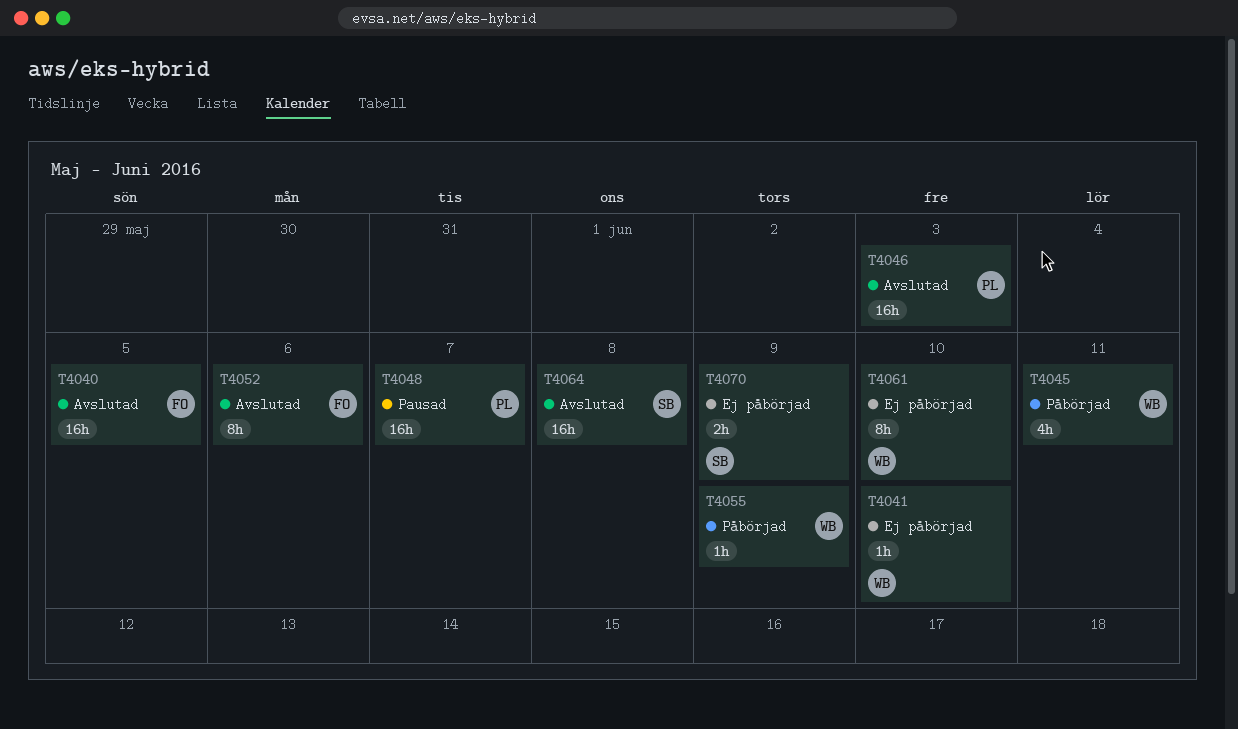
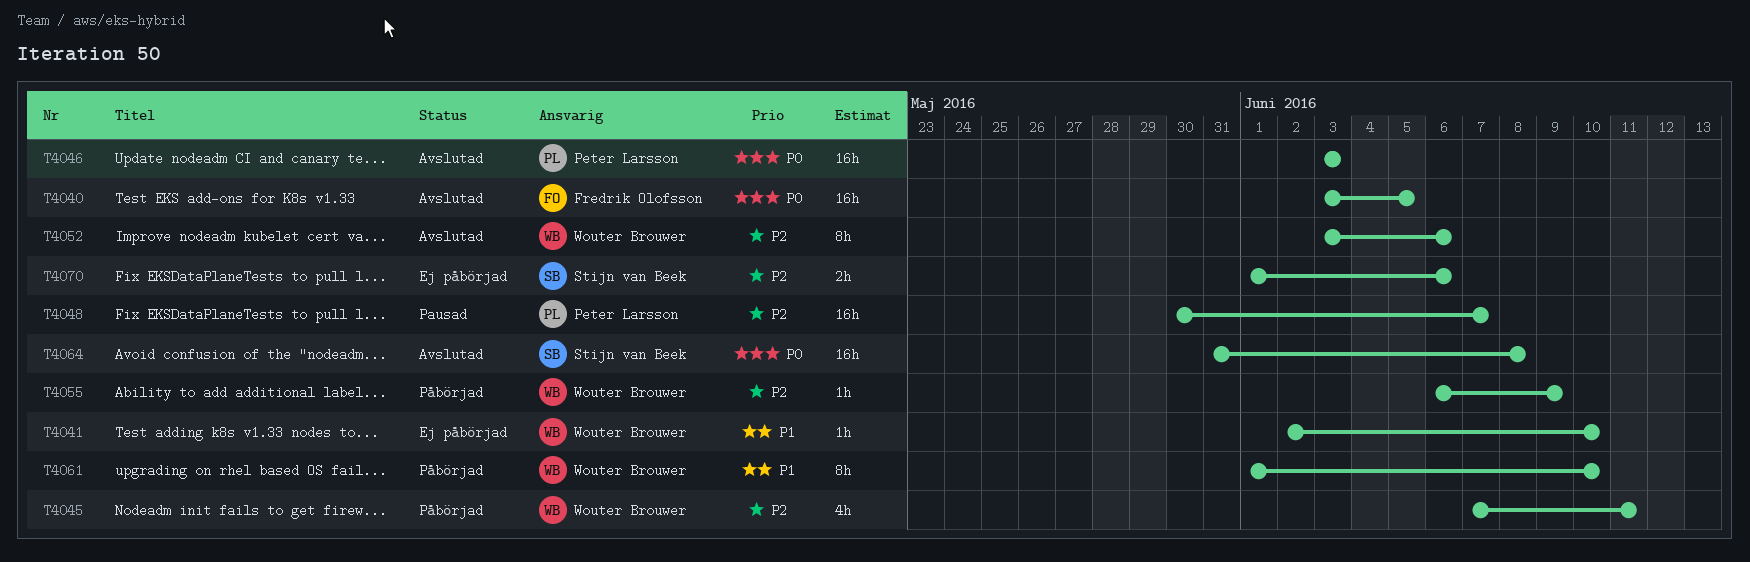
T4052, owner: Fredrik Olofsson -> Wouter Brouwer
T4061, status: Ej påbörjad -> Påbörjad
T4070, due: Jun 9 -> Jun 6

